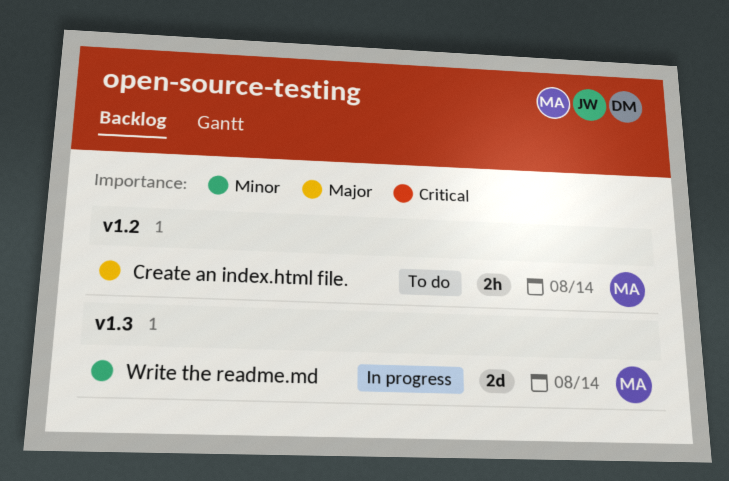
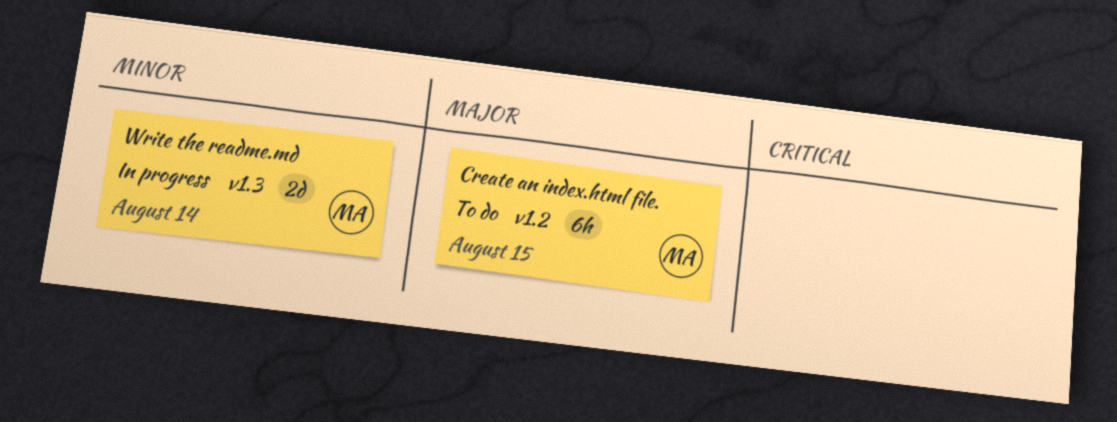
Create an index.html file., estimate: 2h -> 6h
Create an index.html file., due: Aug 14 -> Aug 15

